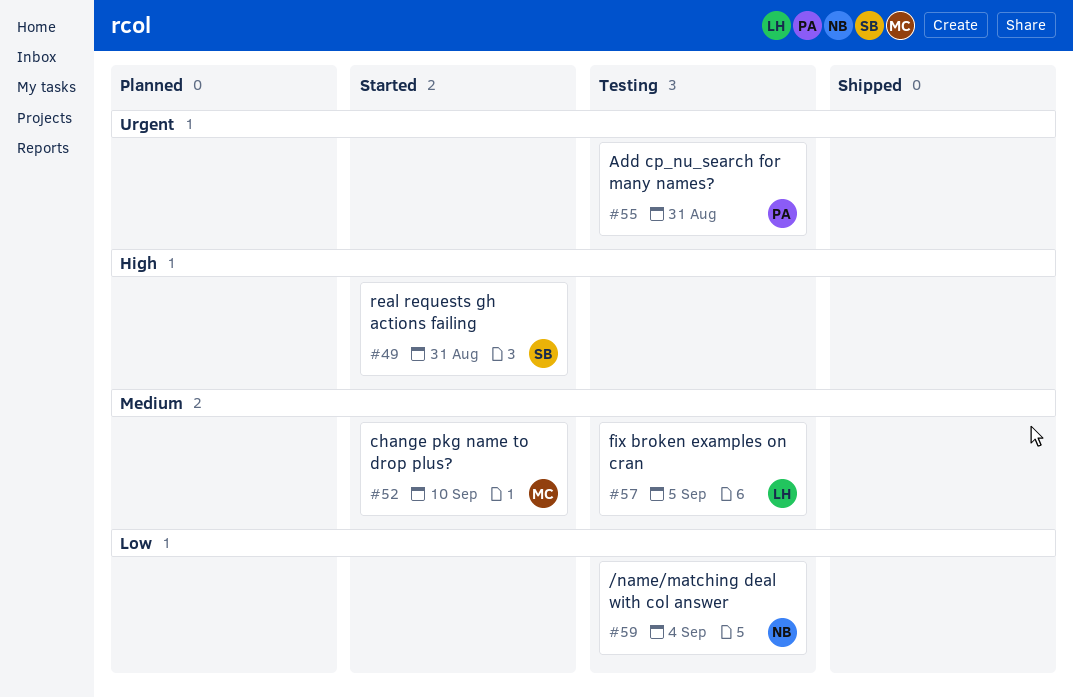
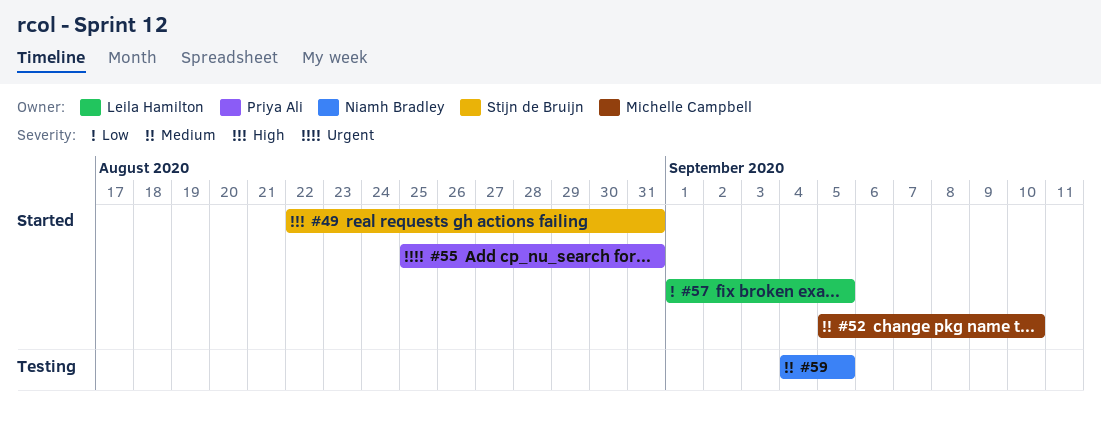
#55, status: Testing -> Started
#57, status: Testing -> Started
#57, priority: Medium -> Low
#59, priority: Low -> Medium
#59, due: Sep 4 -> Sep 5

